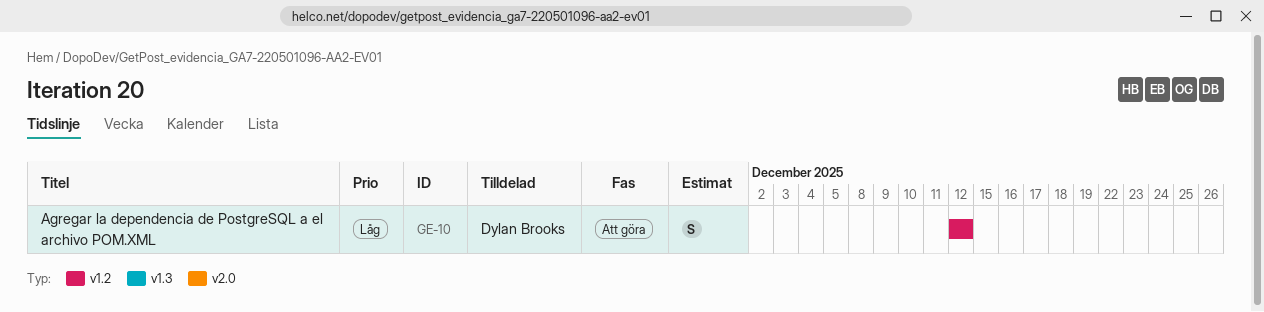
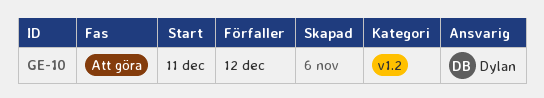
GE-10, start: Dec 12 -> Dec 11

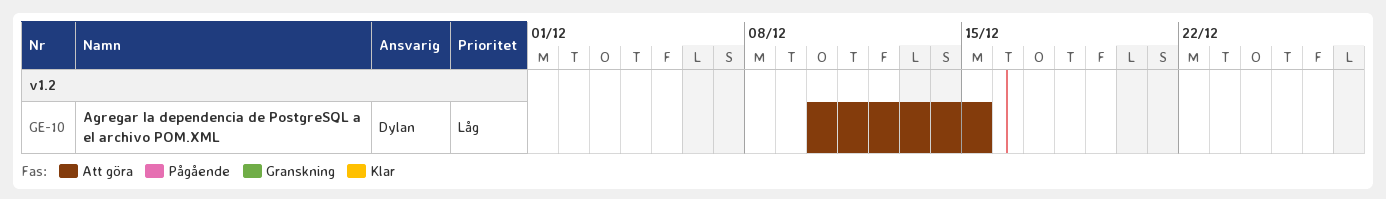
GE-10, start: Dec 11 -> Dec 10
GE-10, due: Dec 12 -> Dec 15

